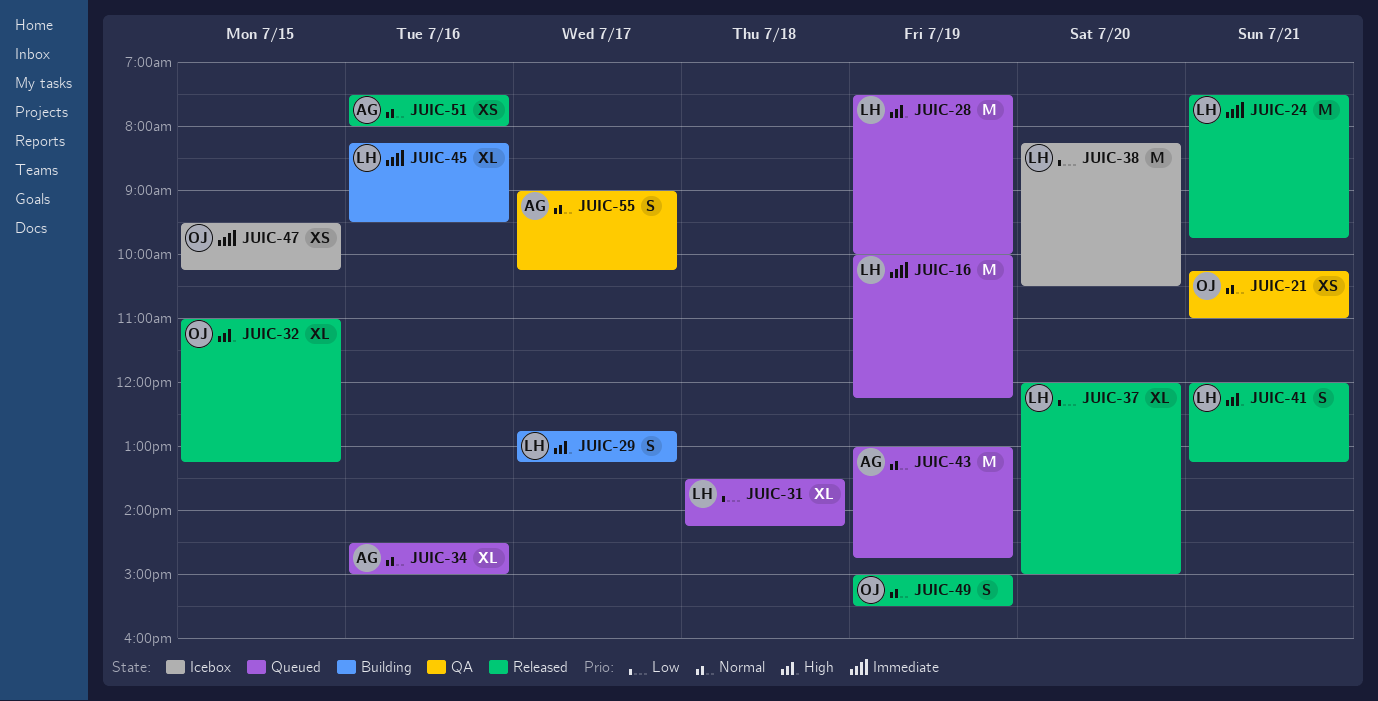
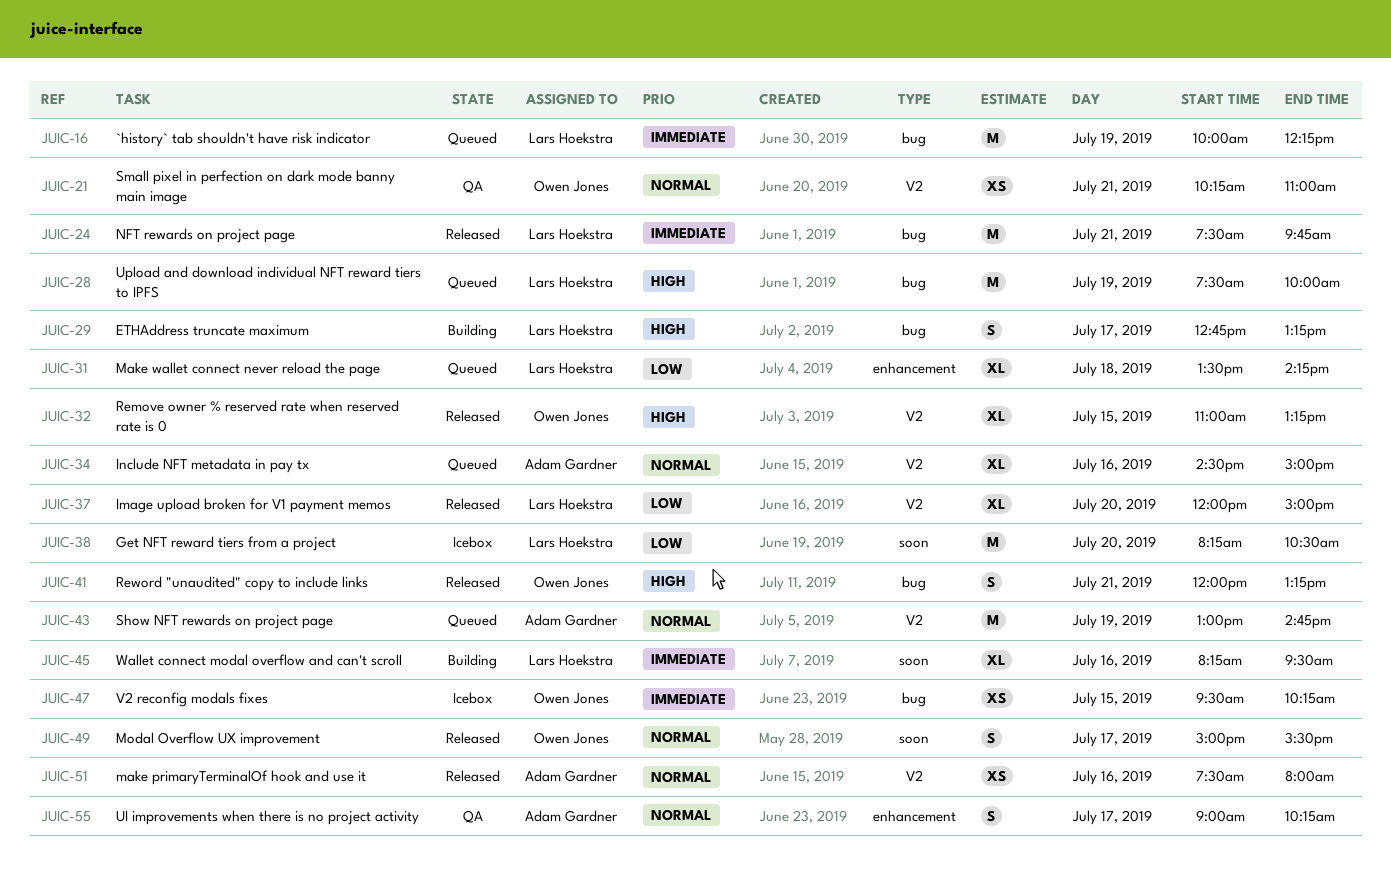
JUIC-41, owner: Lars Hoekstra -> Owen Jones
JUIC-49, day: Jul 19 -> Jul 17

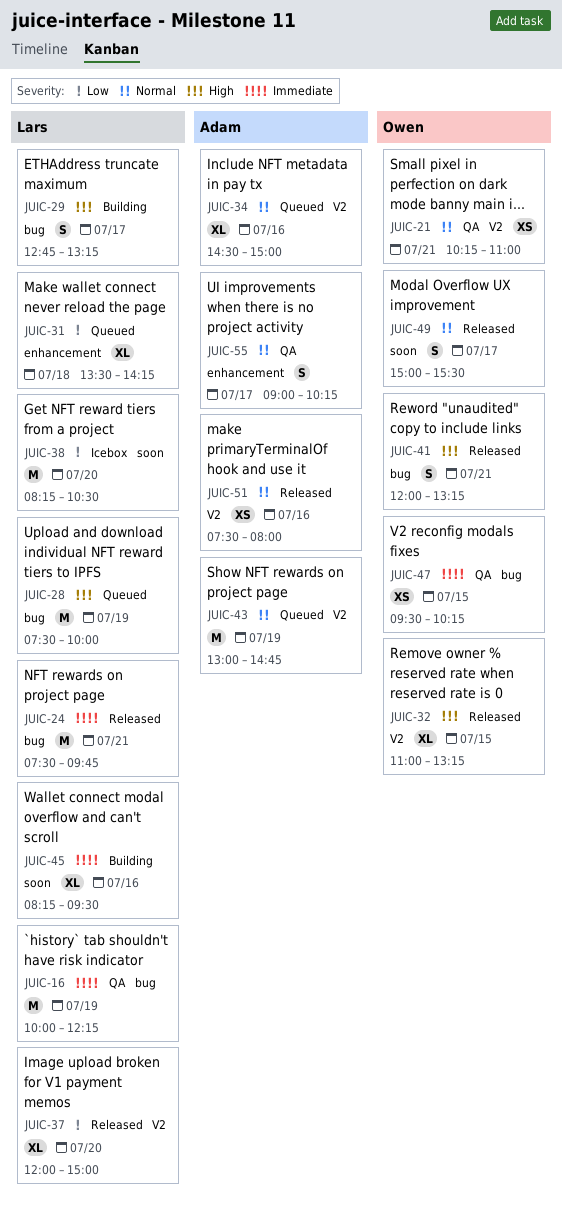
JUIC-16, status: Queued -> QA
JUIC-47, status: Icebox -> QA

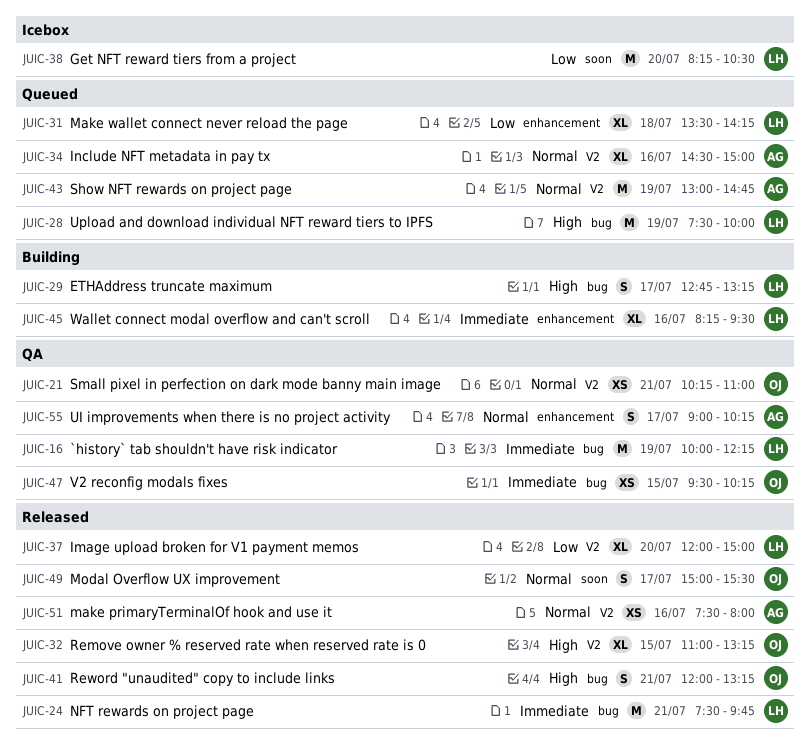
JUIC-45, label: soon -> enhancement

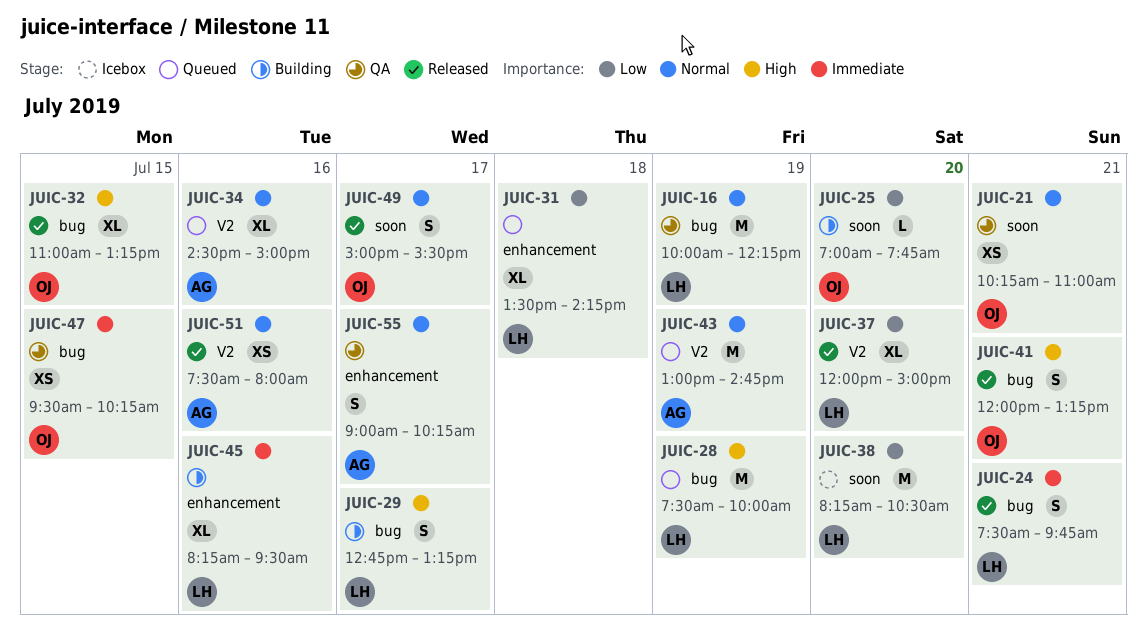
JUIC-16, priority: Immediate -> Normal
JUIC-21, label: V2 -> soon
JUIC-24, estimate: M -> S
JUIC-25: none -> present
JUIC-32, label: V2 -> bug

